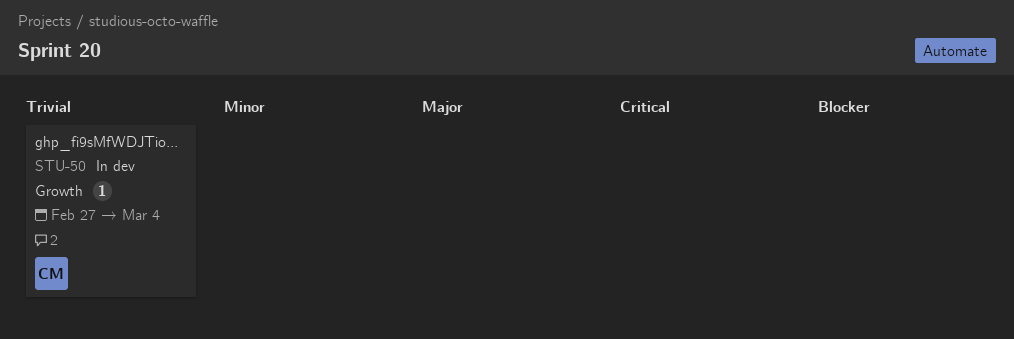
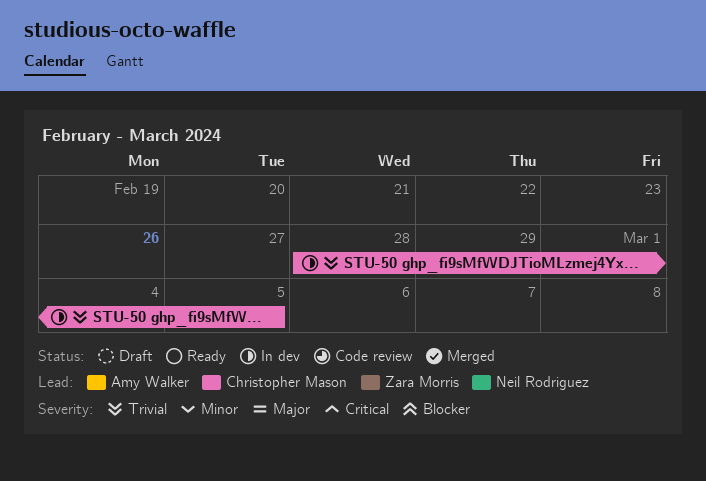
STU-50, start: Feb 27 -> Feb 28
STU-50, due: Mar 4 -> Mar 5

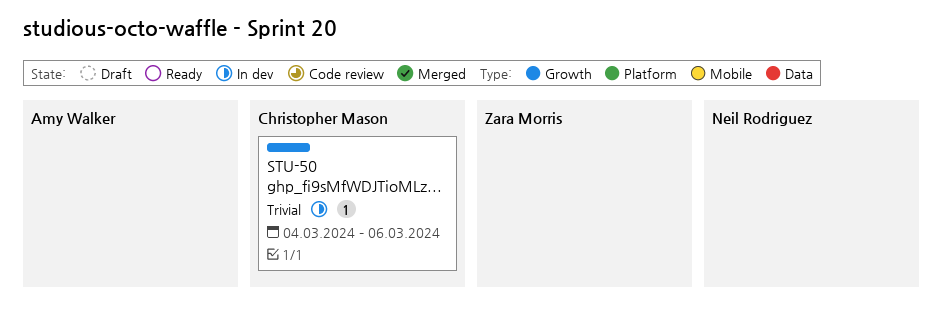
STU-50, start: Feb 28 -> Mar 4
STU-50, due: Mar 5 -> Mar 6

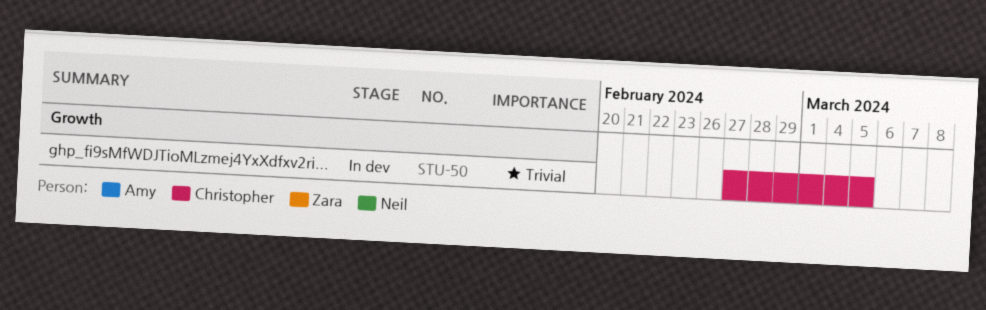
STU-50, start: Mar 4 -> Feb 27
STU-50, due: Mar 6 -> Mar 5

